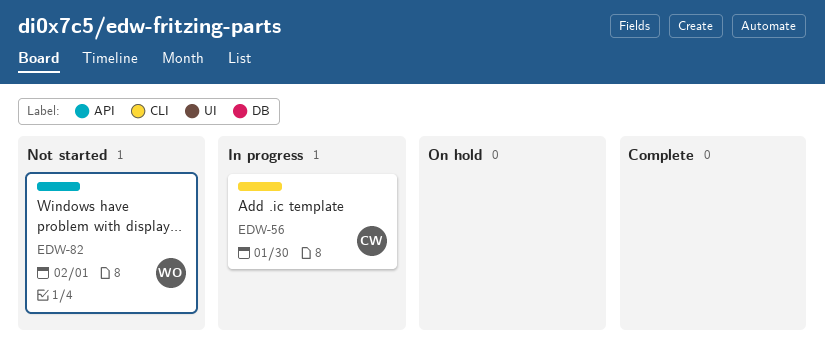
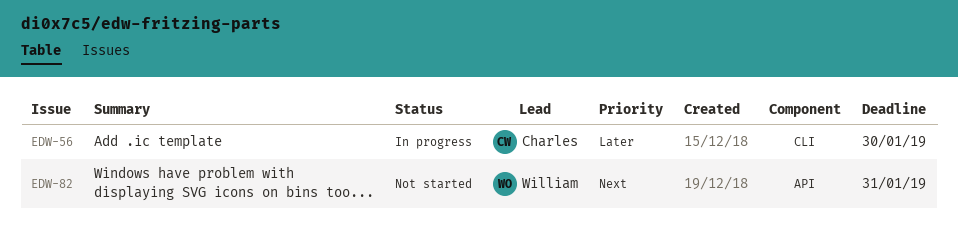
EDW-82, due: Feb 1 -> Jan 31

